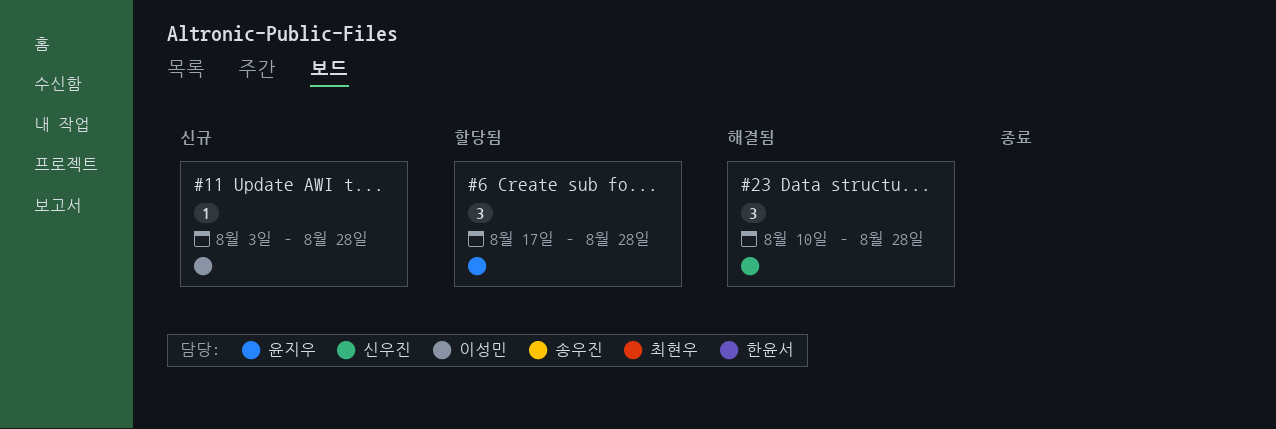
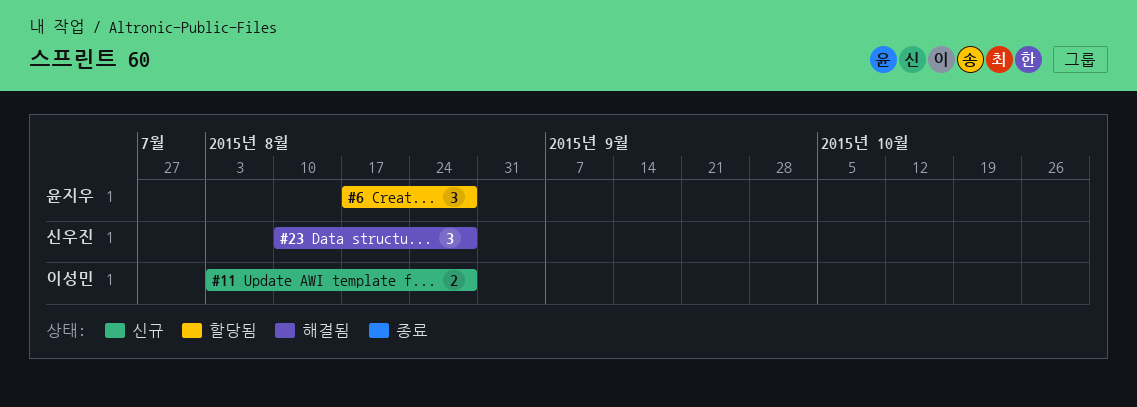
#11, estimate: 1 -> 2

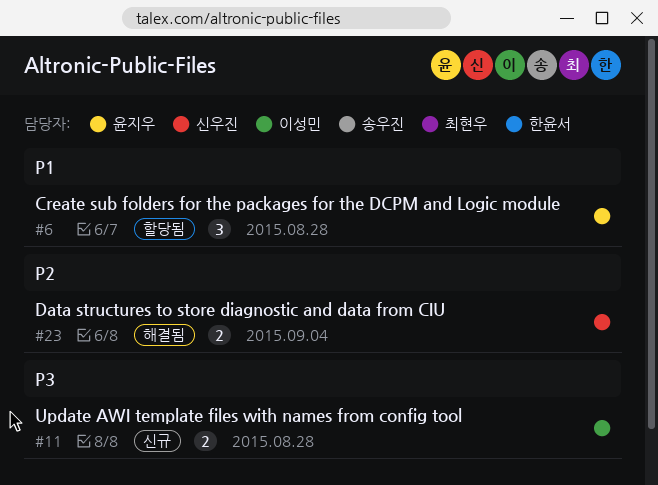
#23, estimate: 3 -> 2
#23, due: Aug 28 -> Sep 4

